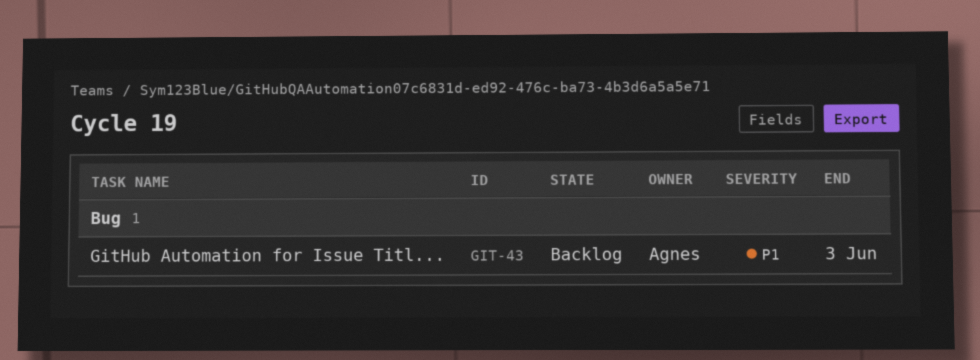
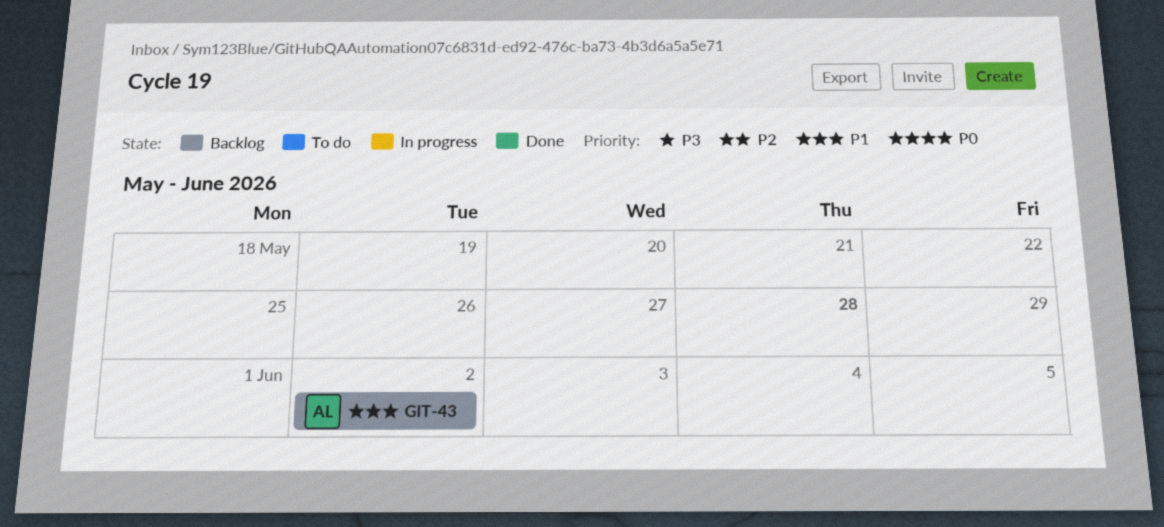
GIT-43, due: Jun 3 -> Jun 2

